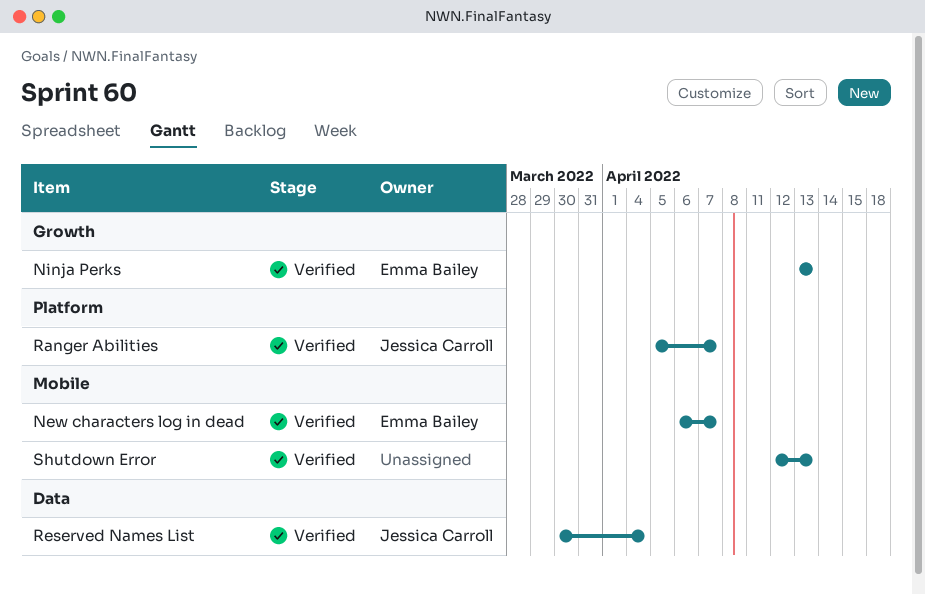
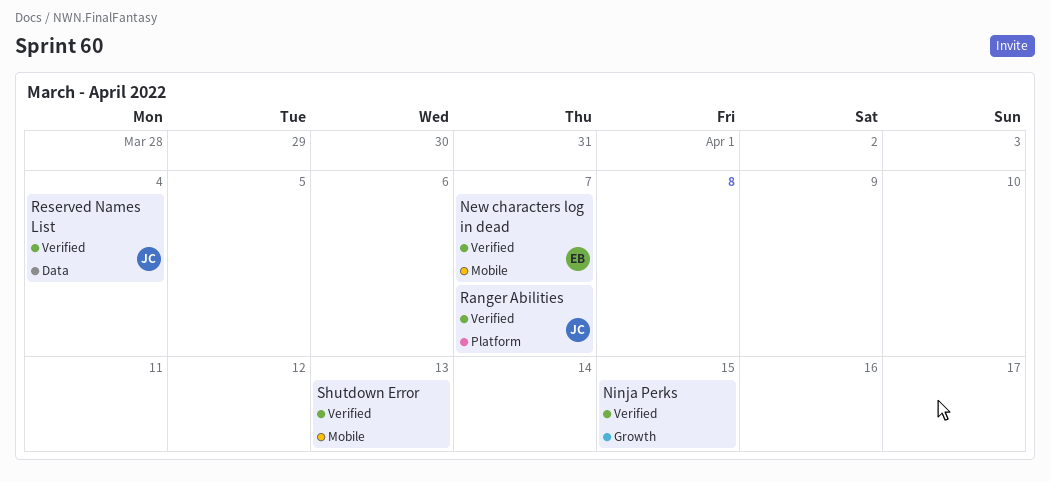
Ninja Perks, owner: Emma Bailey -> none
Ninja Perks, due: Apr 13 -> Apr 15

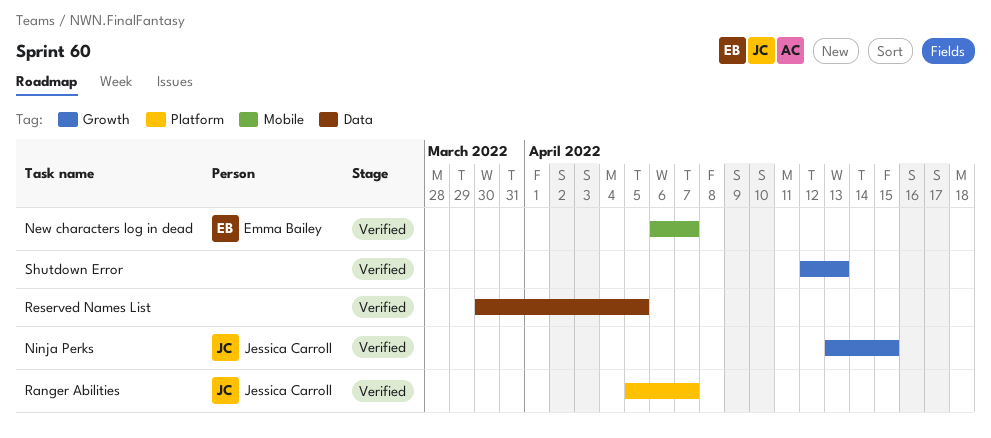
Ninja Perks, owner: none -> Jessica Carroll
Reserved Names List, owner: Jessica Carroll -> none
Reserved Names List, due: Apr 4 -> Apr 5
Shutdown Error, label: Mobile -> Growth

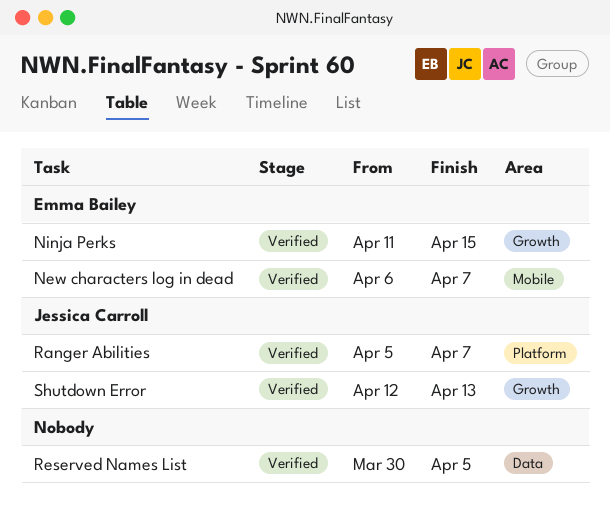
Ninja Perks, owner: Jessica Carroll -> Emma Bailey
Ninja Perks, start: Apr 13 -> Apr 11
Shutdown Error, owner: none -> Jessica Carroll

